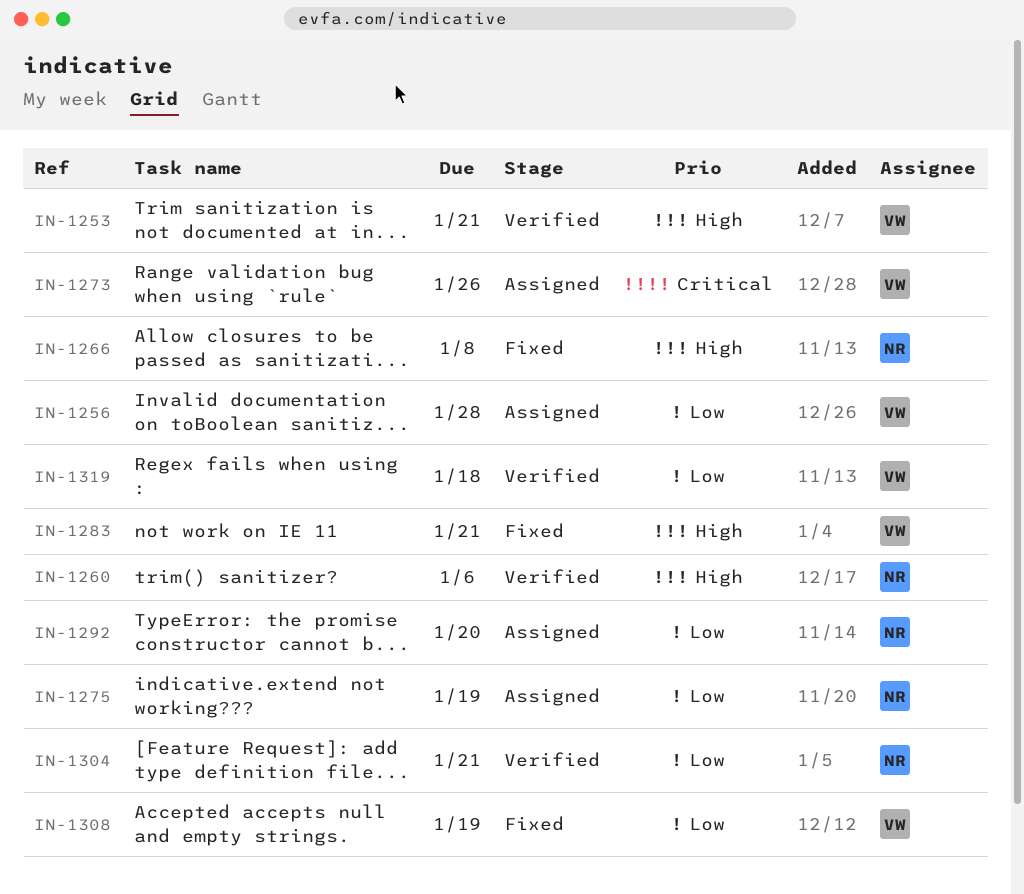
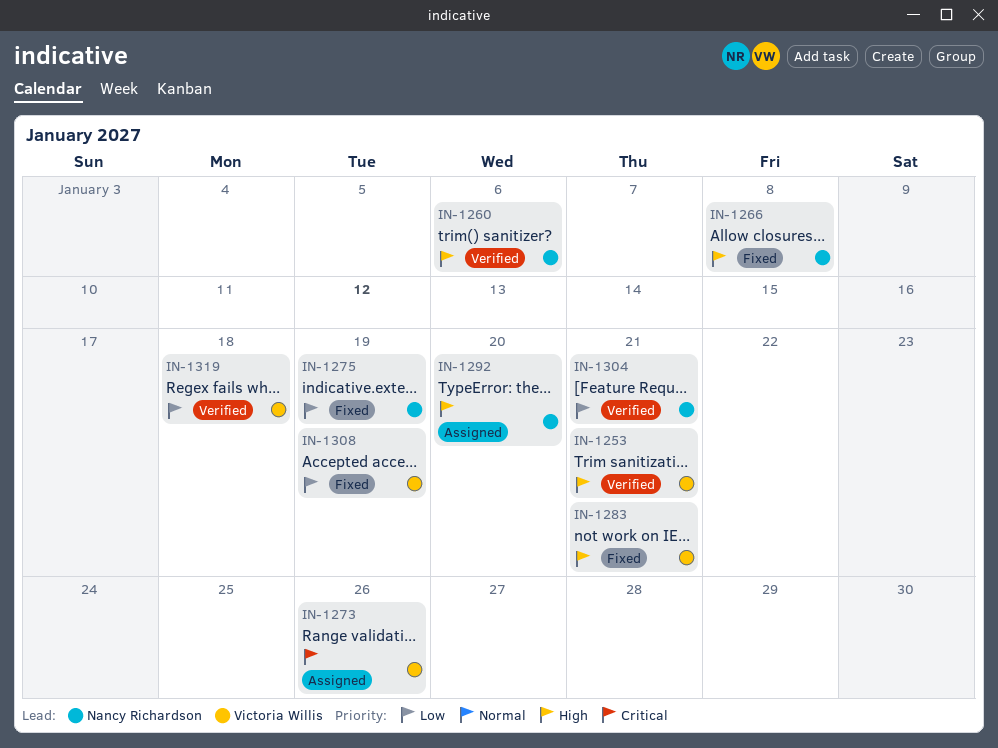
IN-1256: present -> none
IN-1275, status: Assigned -> Fixed
IN-1292, priority: Low -> High

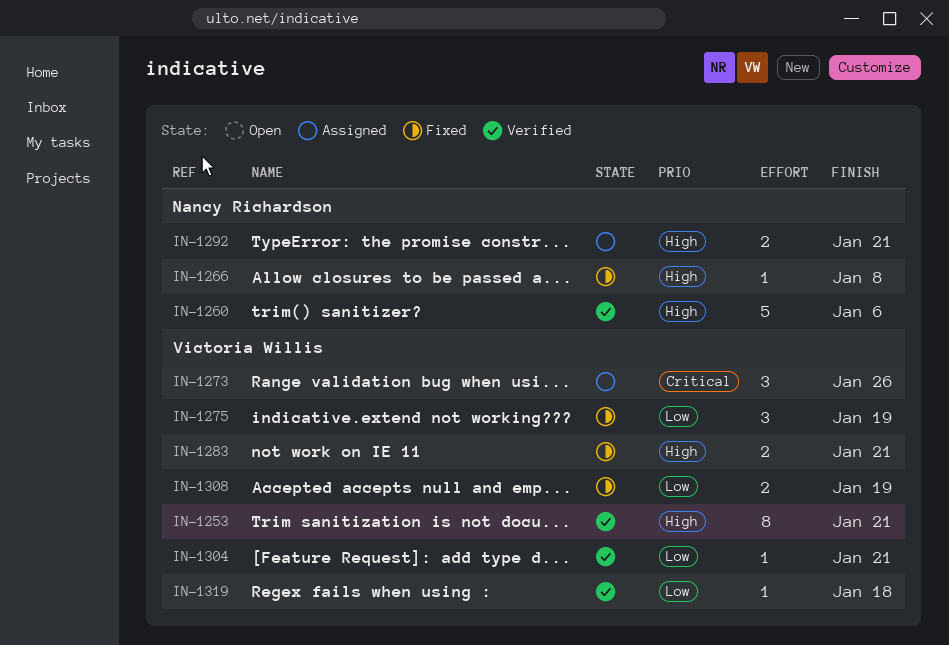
IN-1275, owner: Nancy Richardson -> Victoria Willis
IN-1292, due: Jan 20 -> Jan 21
IN-1304, owner: Nancy Richardson -> Victoria Willis

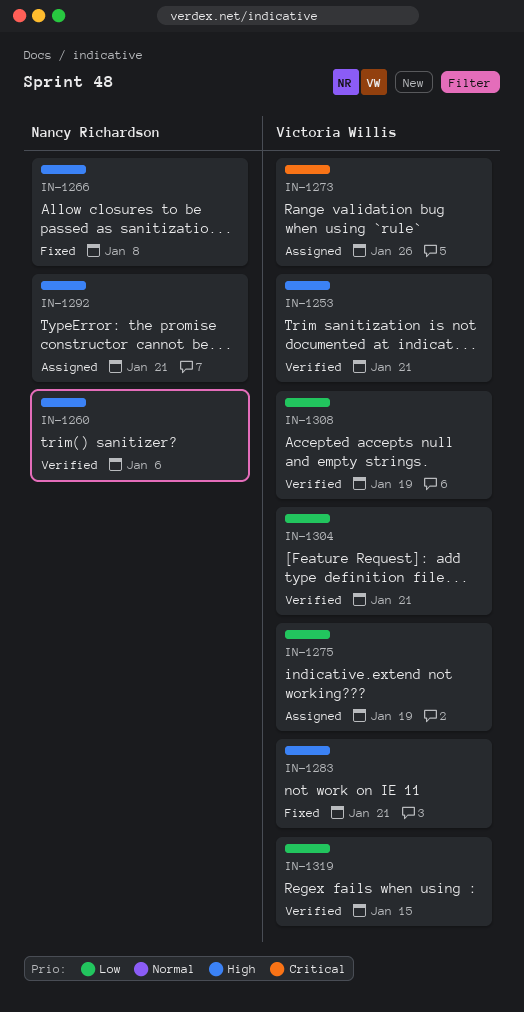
IN-1275, status: Fixed -> Assigned
IN-1308, status: Fixed -> Verified
IN-1319, due: Jan 18 -> Jan 15

